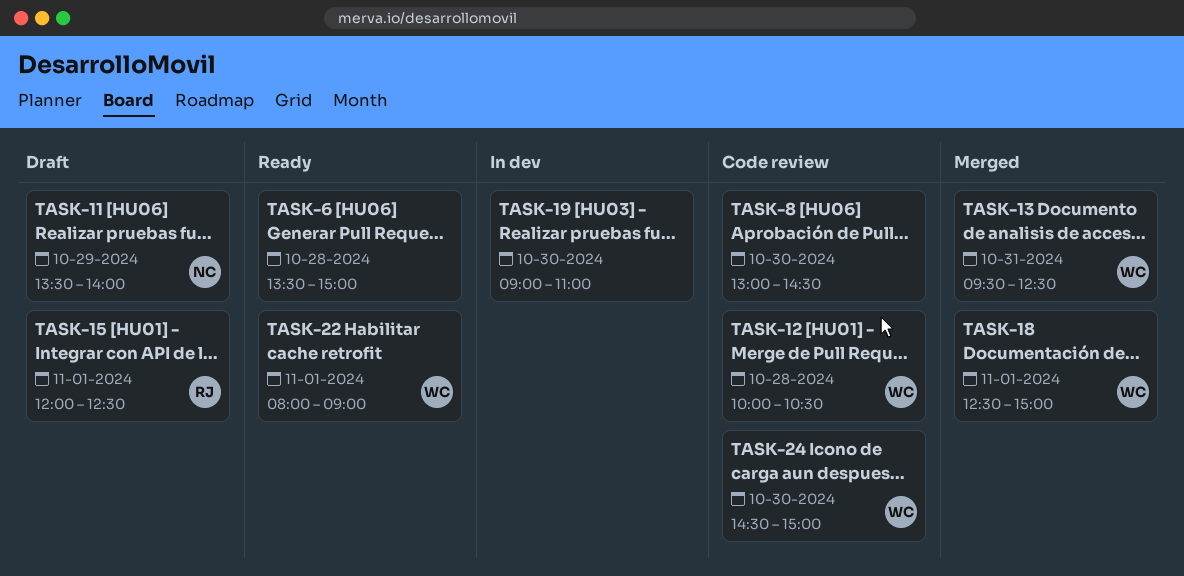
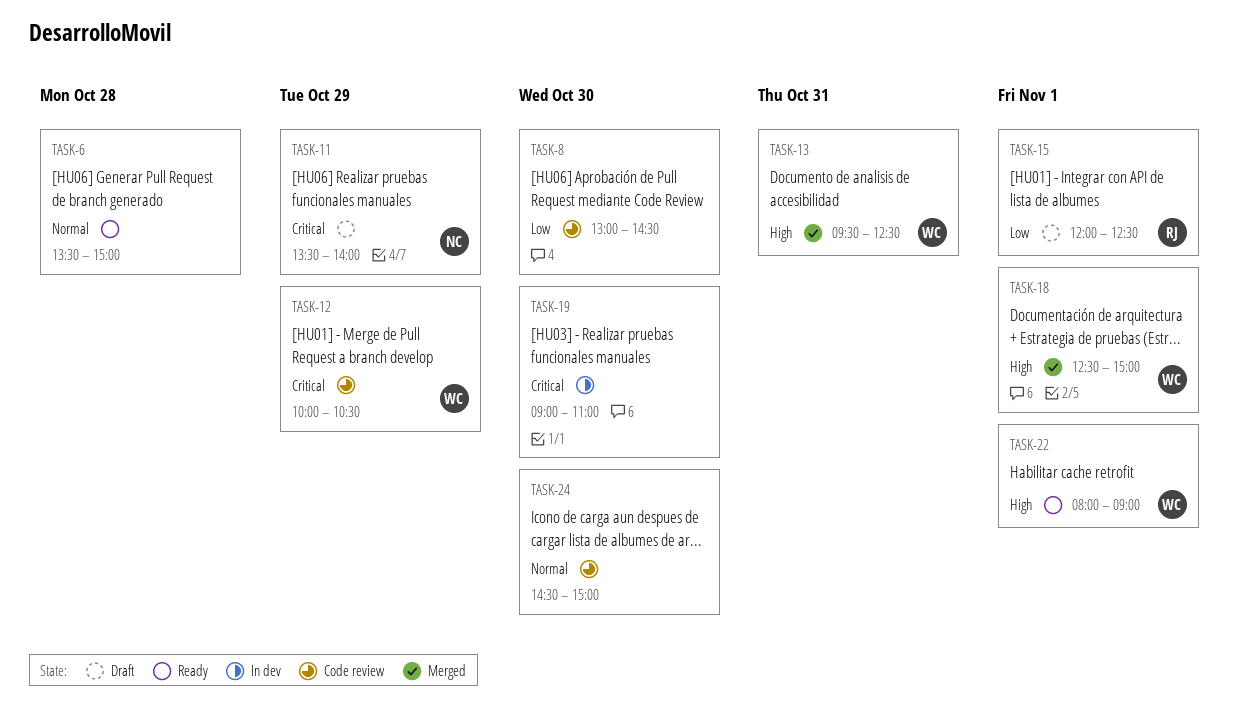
TASK-12, day: Oct 28 -> Oct 29
TASK-24, owner: WC -> none

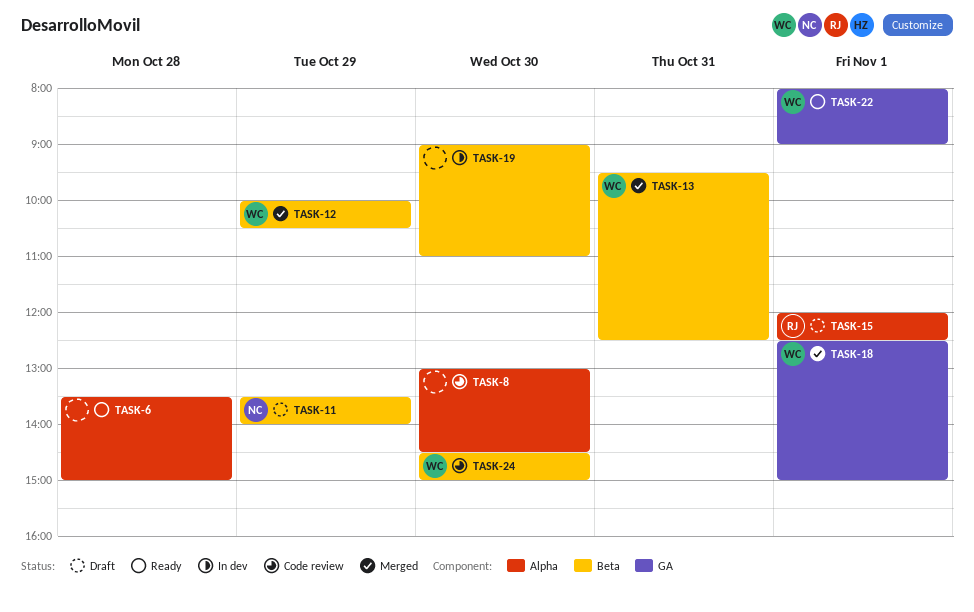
TASK-12, status: Code review -> Merged
TASK-24, owner: none -> WC

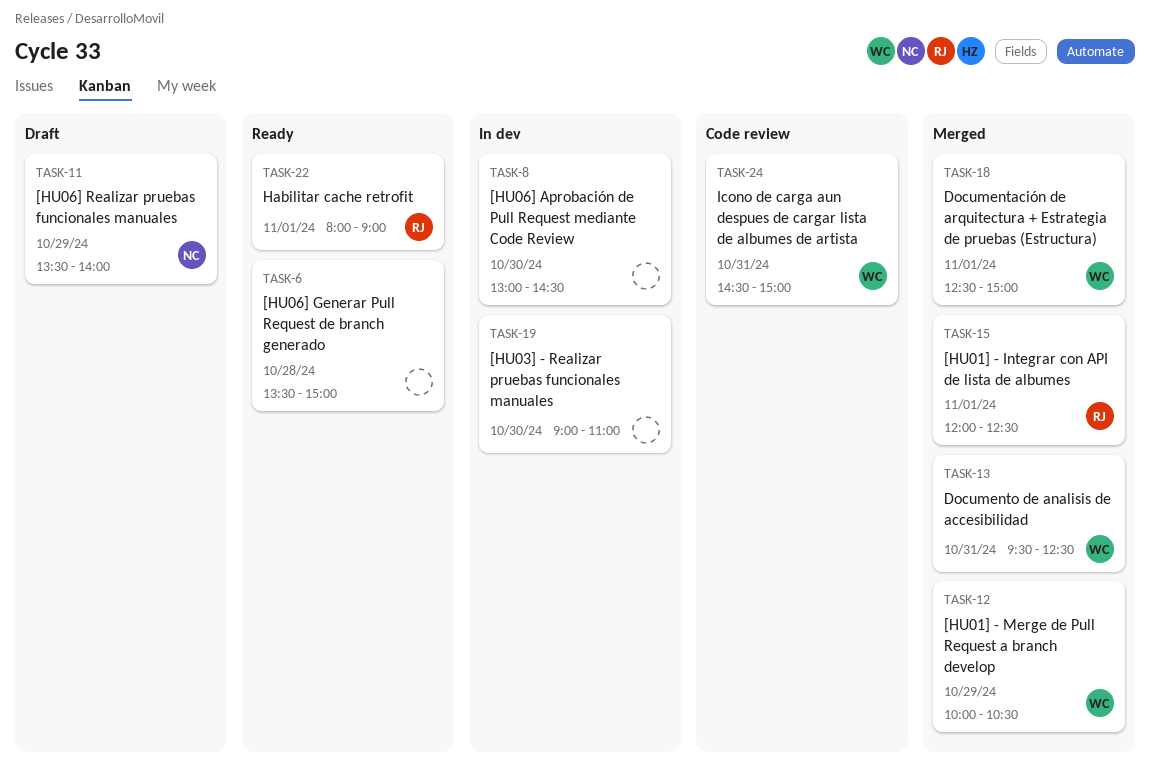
TASK-8, status: Code review -> In dev
TASK-15, status: Draft -> Merged
TASK-22, owner: WC -> RJ
TASK-24, day: Oct 30 -> Oct 31

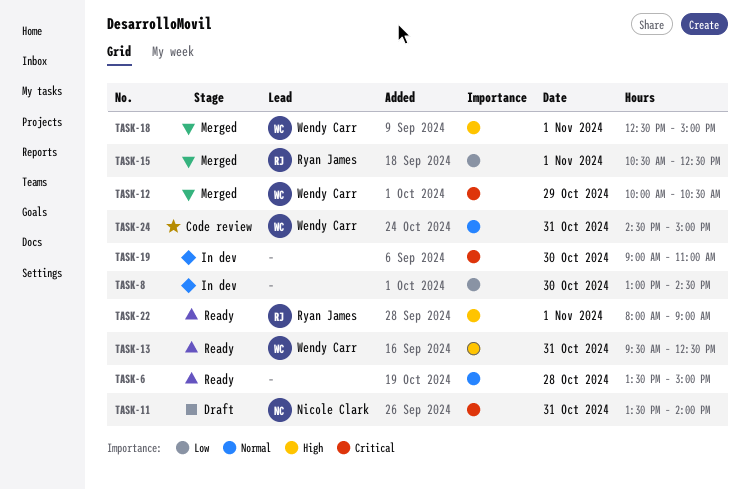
TASK-11, day: Oct 29 -> Oct 31
TASK-13, status: Merged -> Ready
TASK-15, begins: 12:00 -> 10:30

